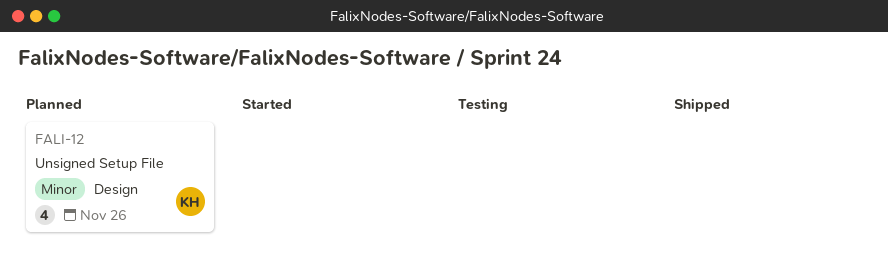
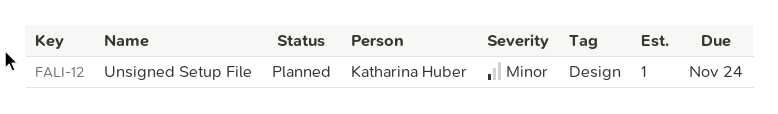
FALI-12, estimate: 4 -> 1
FALI-12, due: Nov 26 -> Nov 24

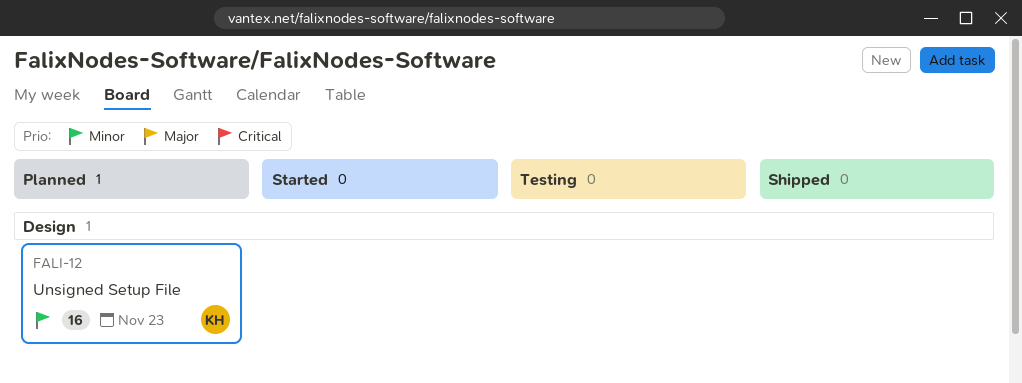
FALI-12, estimate: 1 -> 16
FALI-12, due: Nov 24 -> Nov 23

